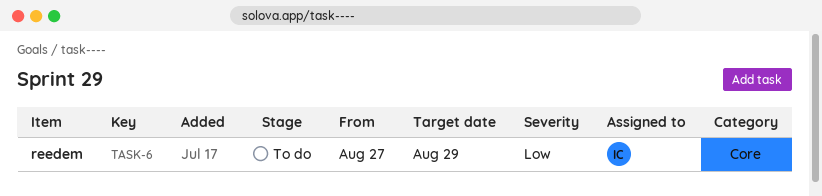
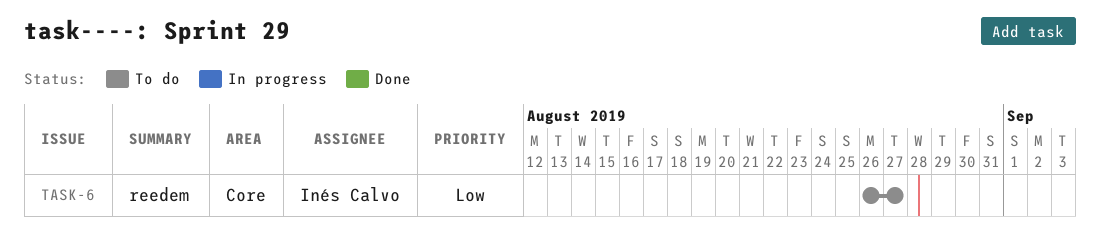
TASK-6, start: Aug 27 -> Aug 26
TASK-6, due: Aug 29 -> Aug 27

